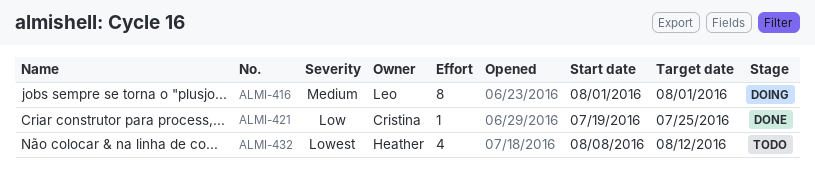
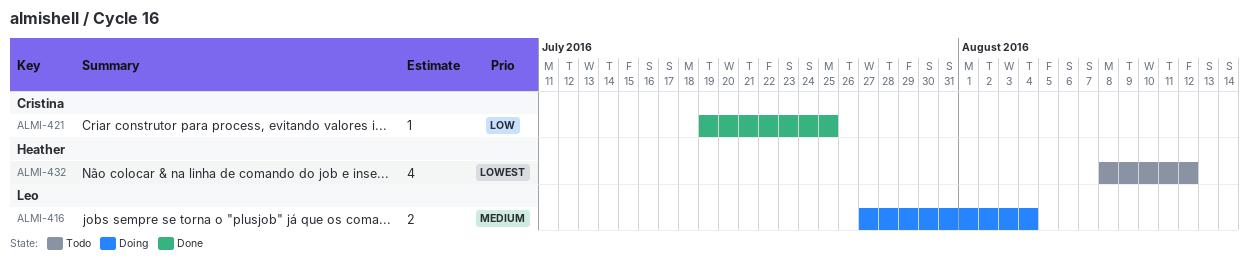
ALMI-416, estimate: 8 -> 2
ALMI-416, start: Aug 1 -> Jul 27
ALMI-416, due: Aug 1 -> Aug 4

